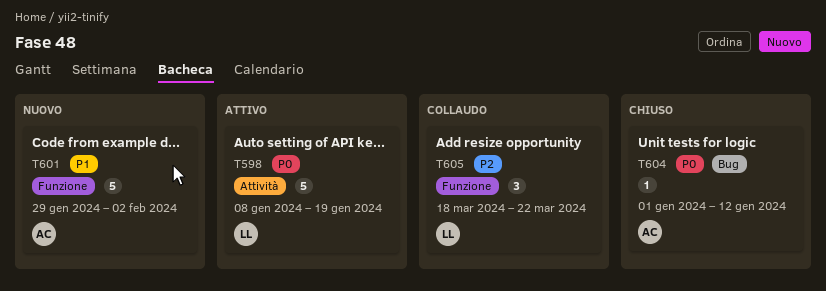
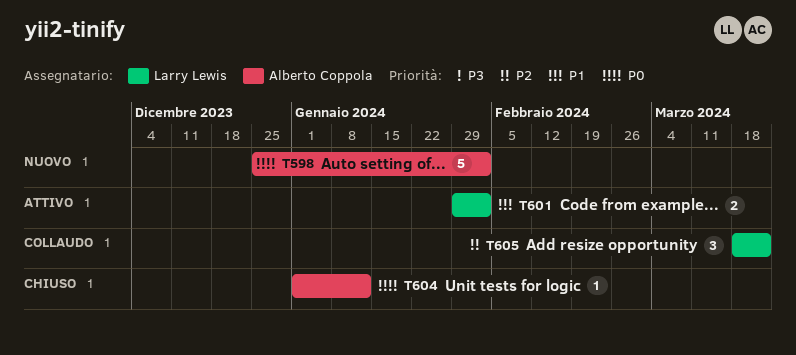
T598, status: Attivo -> Nuovo
T598, owner: Larry Lewis -> Alberto Coppola
T598, start: Jan 8 -> Dec 25
T598, due: Jan 19 -> Feb 2
T601, status: Nuovo -> Attivo
T601, owner: Alberto Coppola -> Larry Lewis
T601, estimate: 5 -> 2

